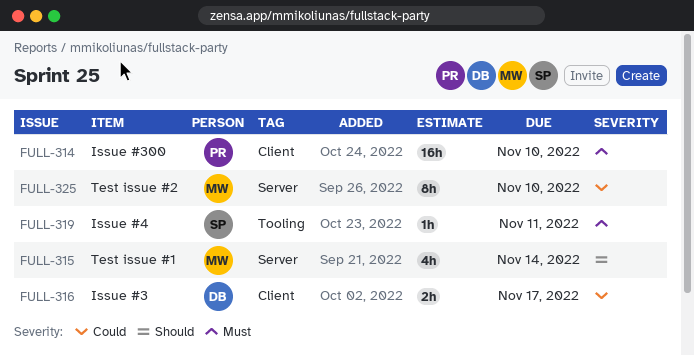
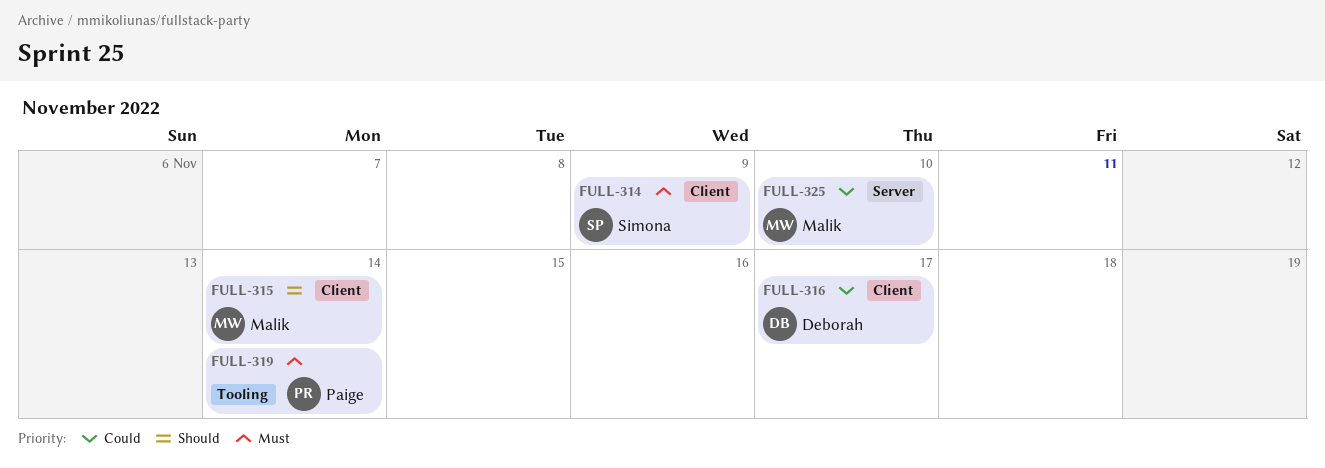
FULL-314, owner: Paige -> Simona
FULL-314, due: Nov 10 -> Nov 9
FULL-315, label: Server -> Client
FULL-319, owner: Simona -> Paige
FULL-319, due: Nov 11 -> Nov 14

